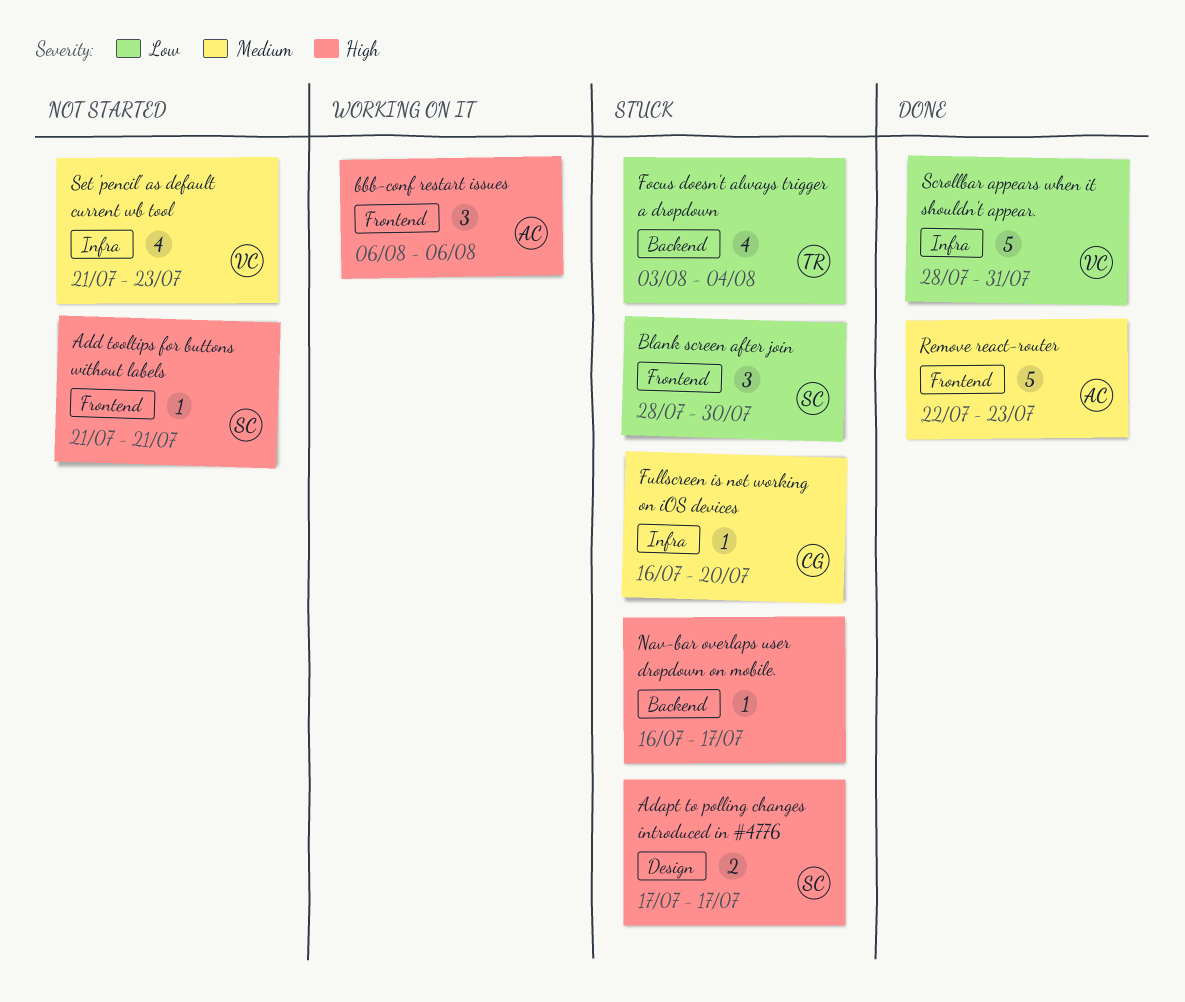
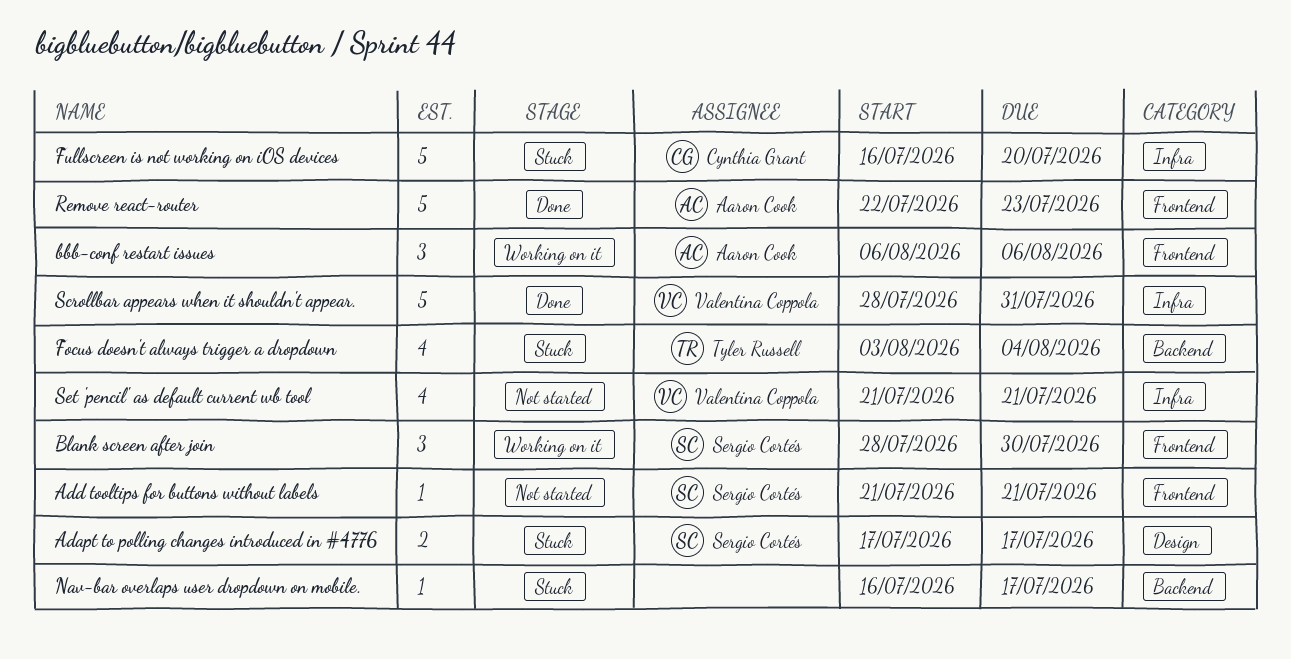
Blank screen after join, status: Stuck -> Working on it
Fullscreen is not working on iOS devices, estimate: 1 -> 5
Set 'pencil' as default current wb tool, due: Jul 23 -> Jul 21

